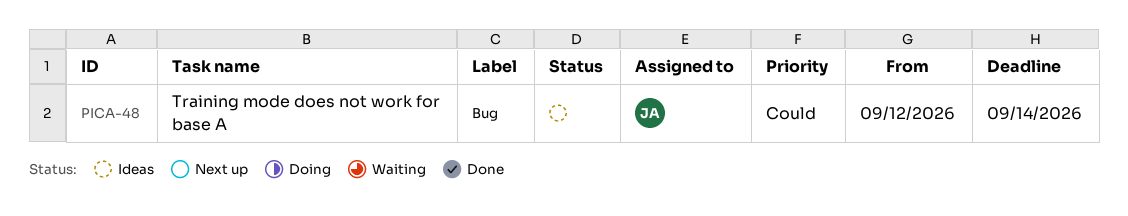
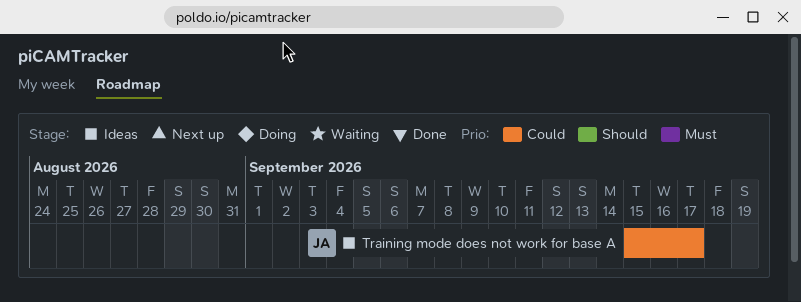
Training mode does not work for base A, start: Sep 12 -> Sep 15
Training mode does not work for base A, due: Sep 14 -> Sep 17

